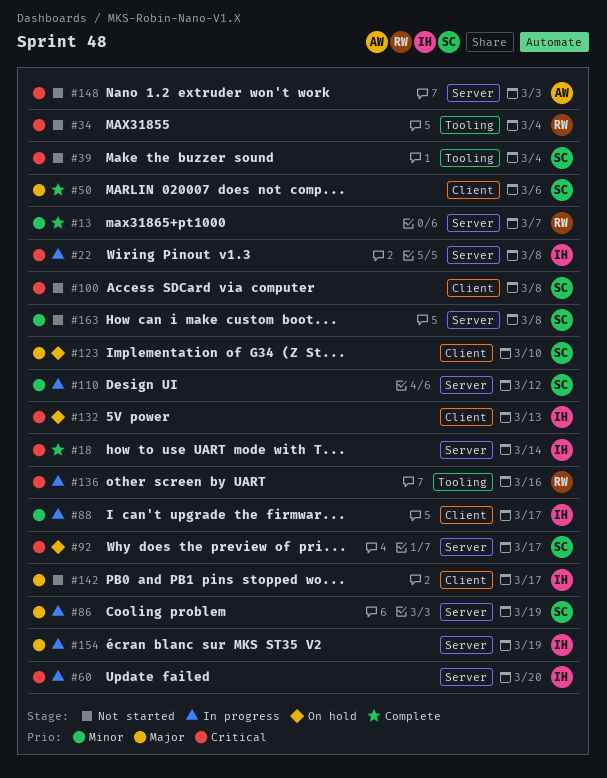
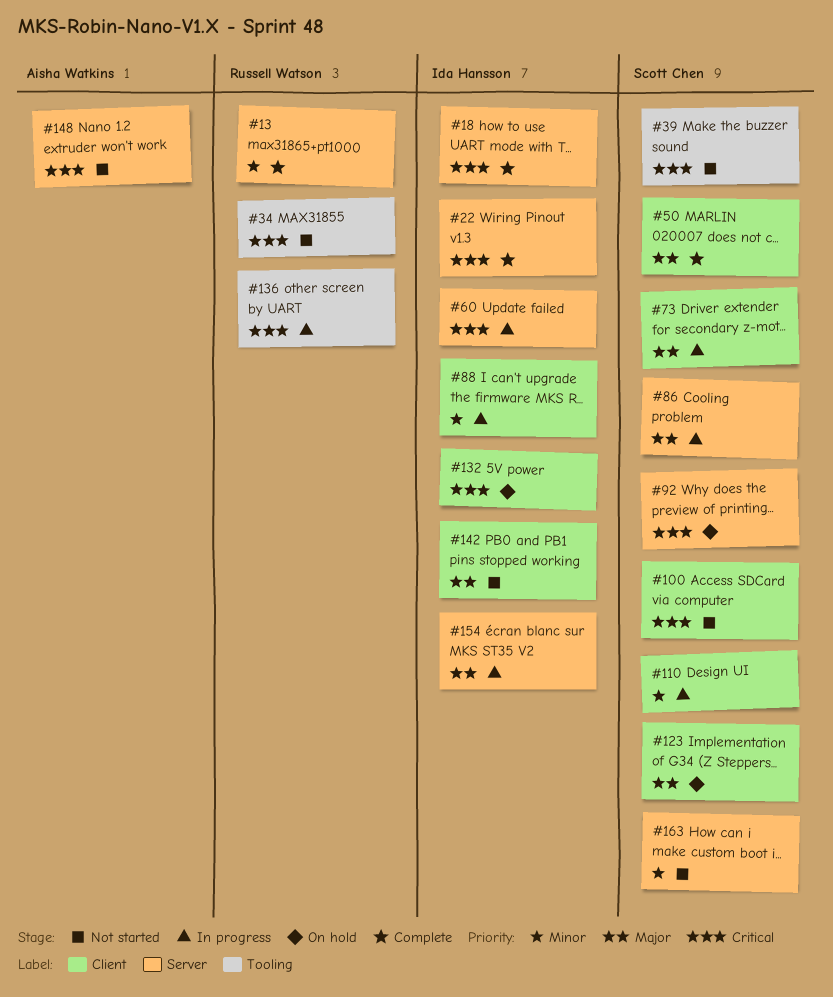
#22, status: In progress -> Complete
#73: none -> present
#110, label: Server -> Client

